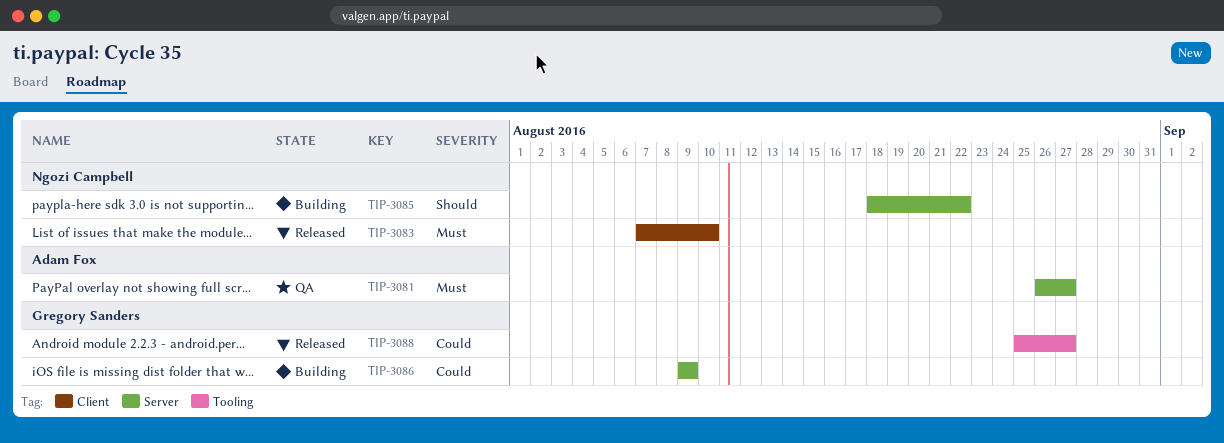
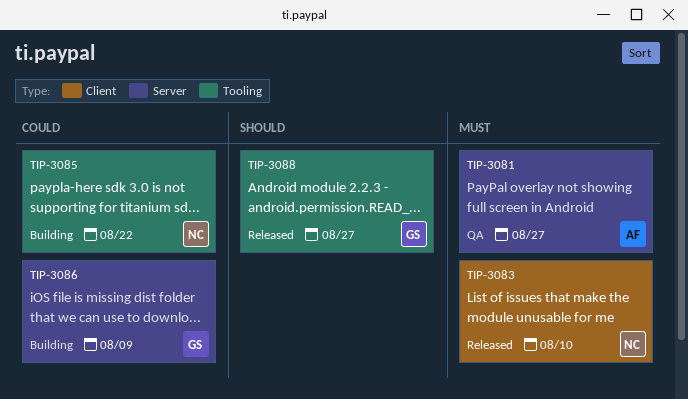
TIP-3085, priority: Should -> Could
TIP-3085, label: Server -> Tooling
TIP-3088, priority: Could -> Should

